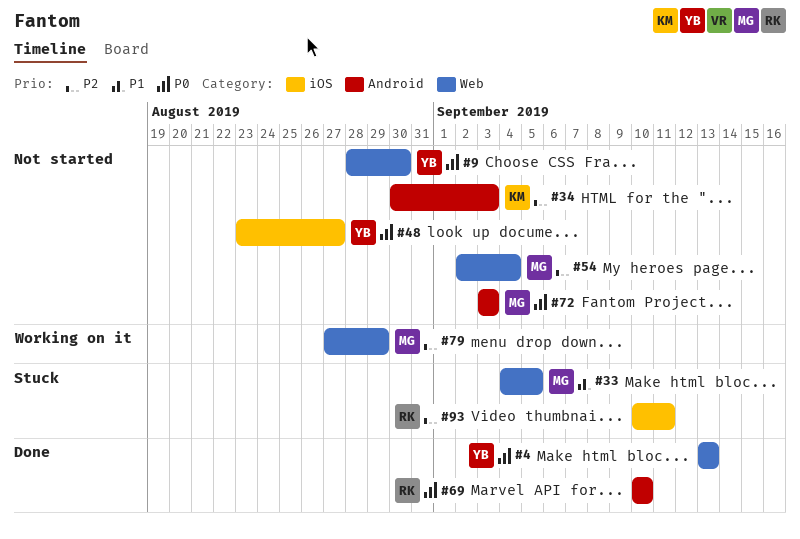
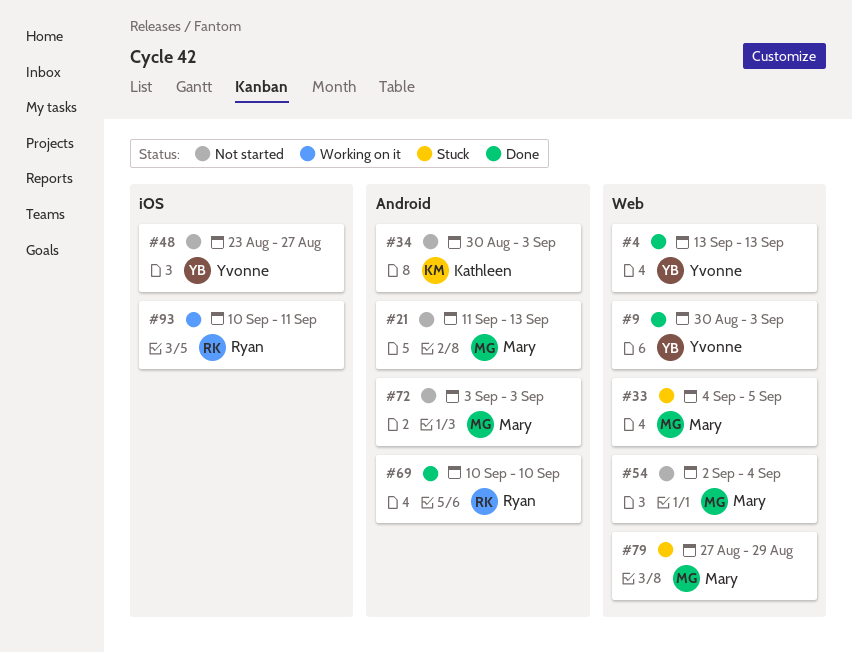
#9, status: Not started -> Done
#9, start: Aug 28 -> Aug 30
#9, due: Aug 30 -> Sep 3
#21: none -> present
#79, status: Working on it -> Stuck
#93, status: Stuck -> Working on it

